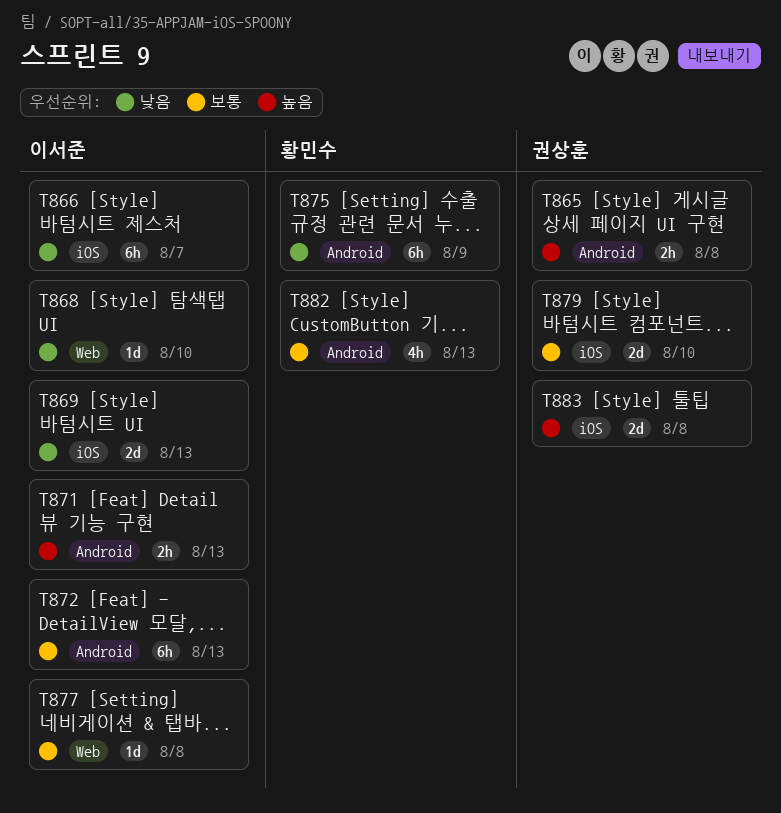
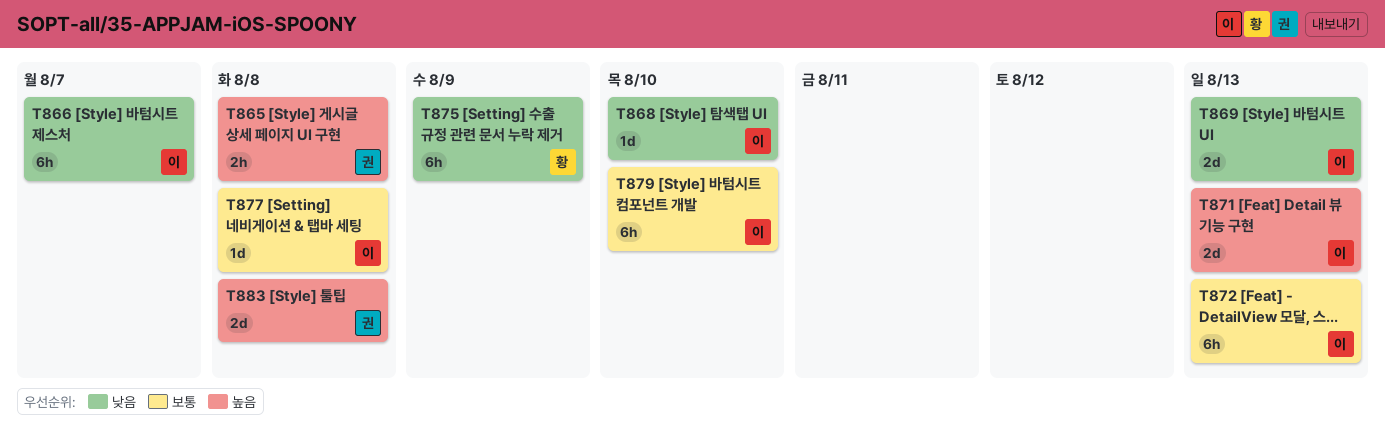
T871, estimate: 2h -> 2d
T879, owner: 권상훈 -> 이서준
T879, estimate: 2d -> 6h
T882: present -> none

